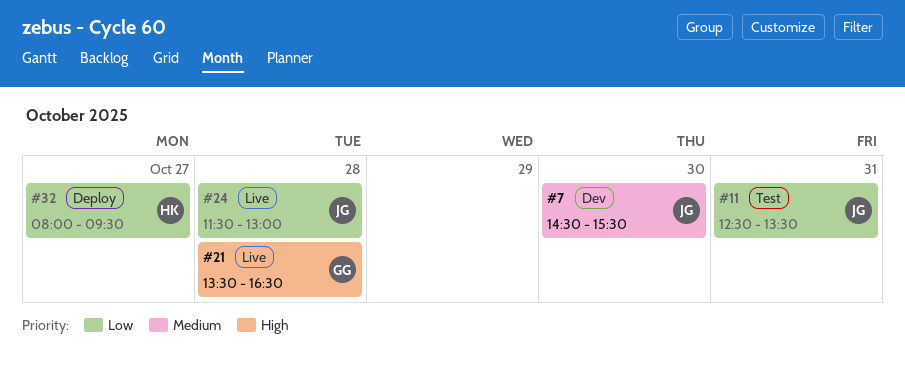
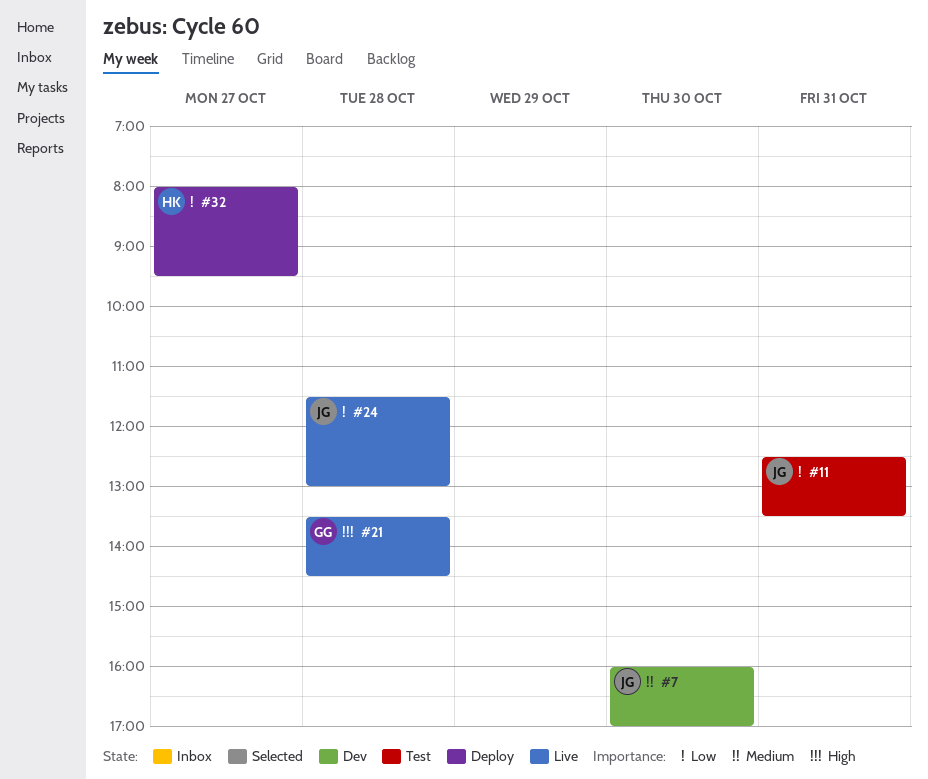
#7, begins: 14:30 -> 16:00
#7, ends: 15:30 -> 17:00
#21, ends: 16:30 -> 14:30

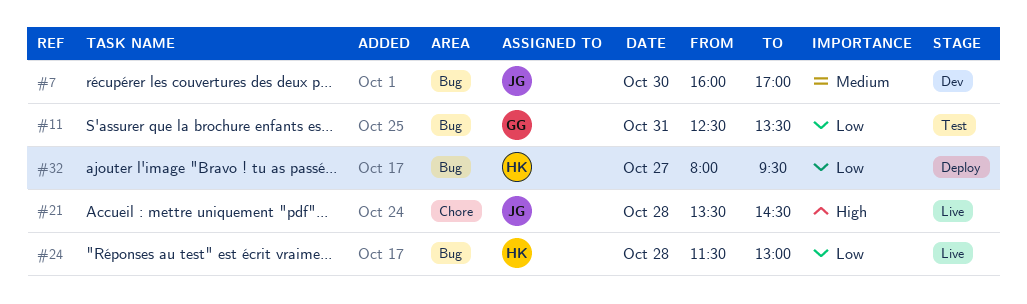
#11, owner: JG -> GG
#21, owner: GG -> JG
#24, owner: JG -> HK

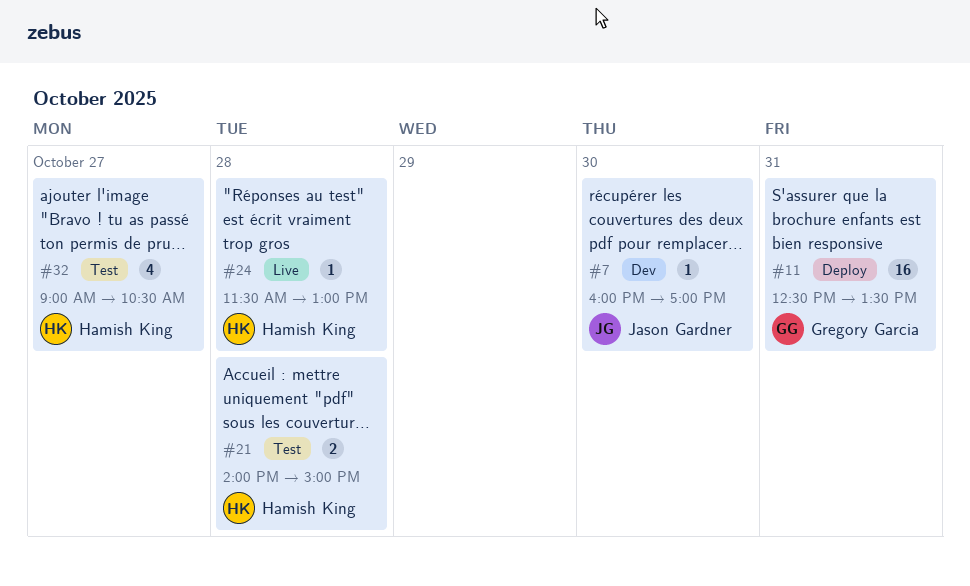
#11, status: Test -> Deploy
#21, status: Live -> Test
#21, owner: Jason Gardner -> Hamish King
#21, begins: 13:30 -> 14:00
#21, ends: 14:30 -> 15:00
#32, status: Deploy -> Test
#32, begins: 08:00 -> 09:00
#32, ends: 09:30 -> 10:30

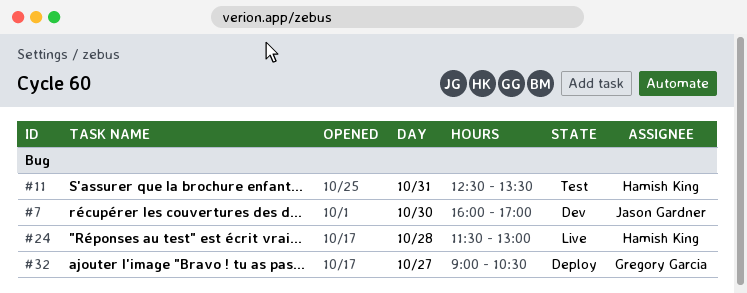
#11, status: Deploy -> Test
#11, owner: Gregory Garcia -> Hamish King
#21: present -> none
#32, status: Test -> Deploy
#32, owner: Hamish King -> Gregory Garcia

